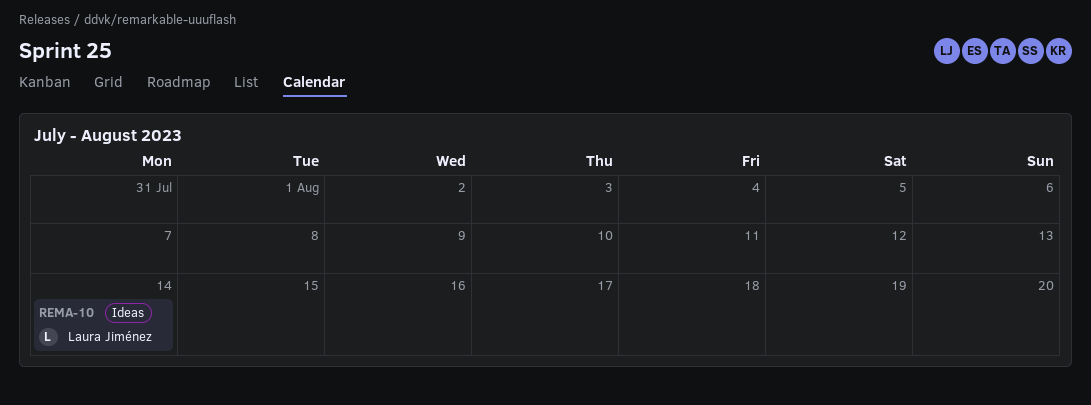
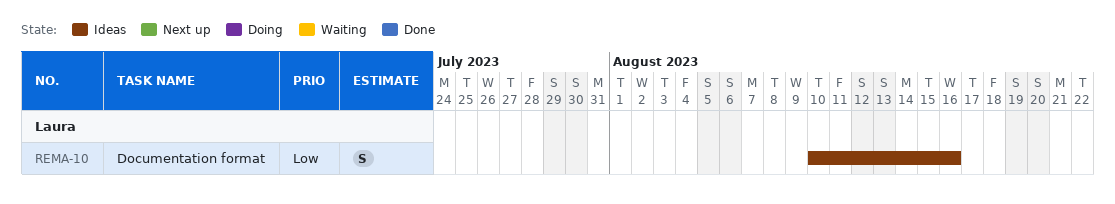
REMA-10, estimate: L -> S
REMA-10, due: Aug 14 -> Aug 16

